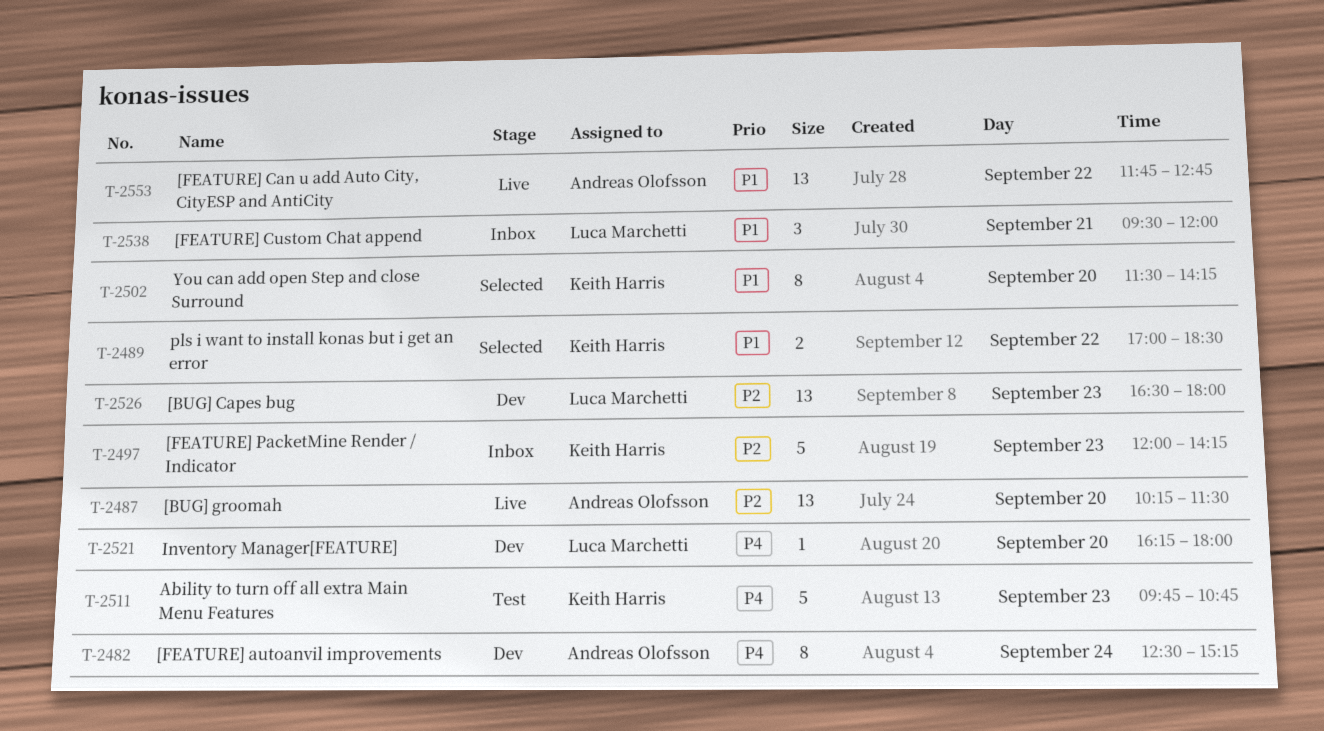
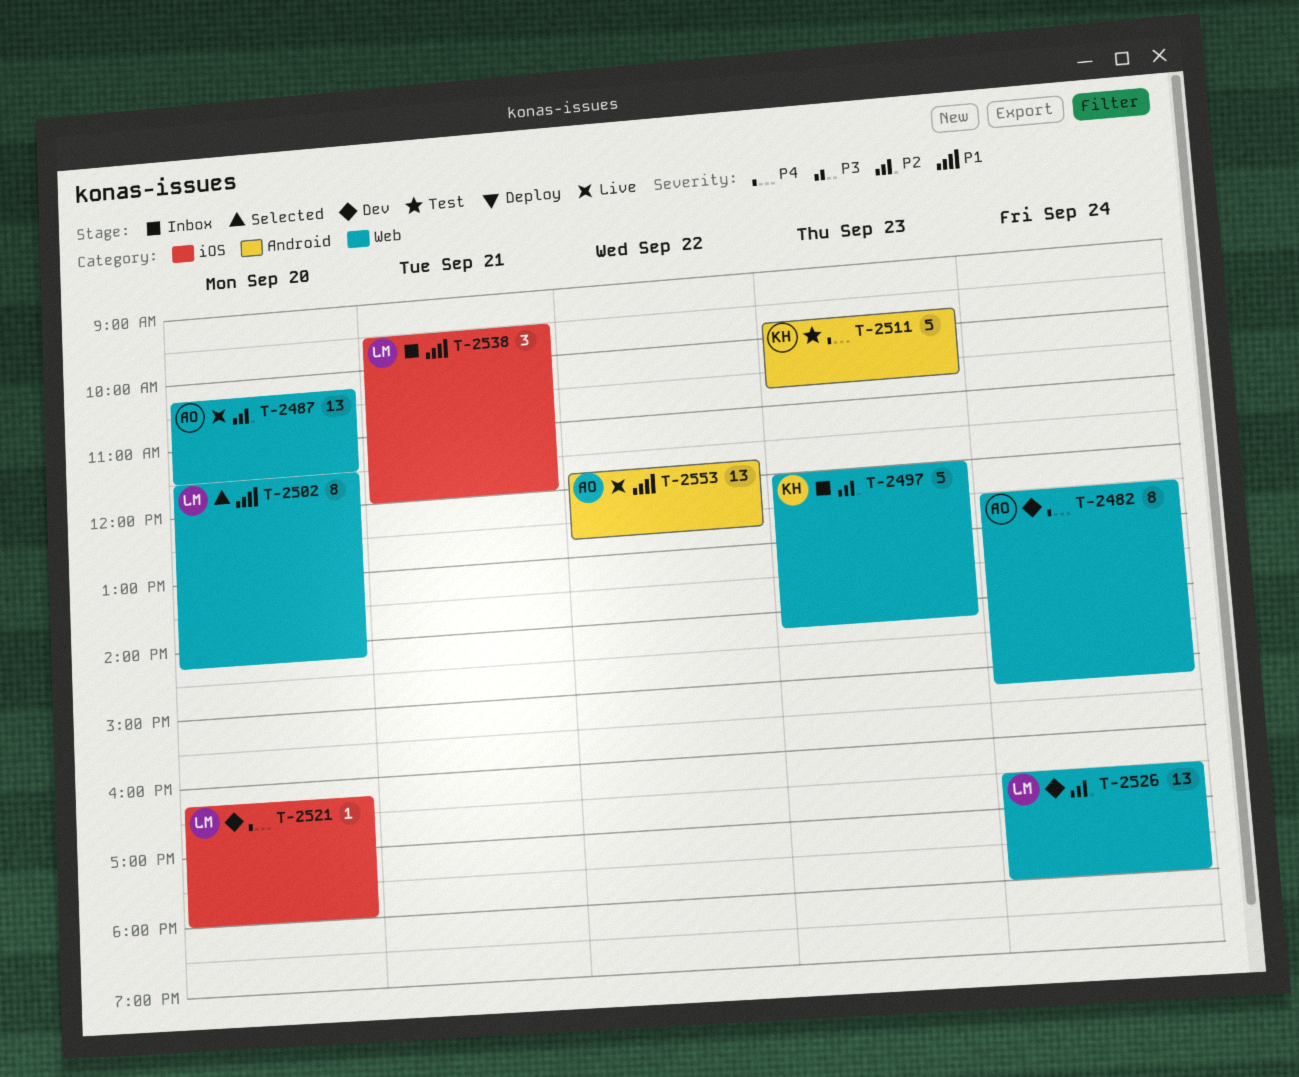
T-2489: present -> none
T-2502, owner: Keith Harris -> Luca Marchetti
T-2526, day: Sep 23 -> Sep 24

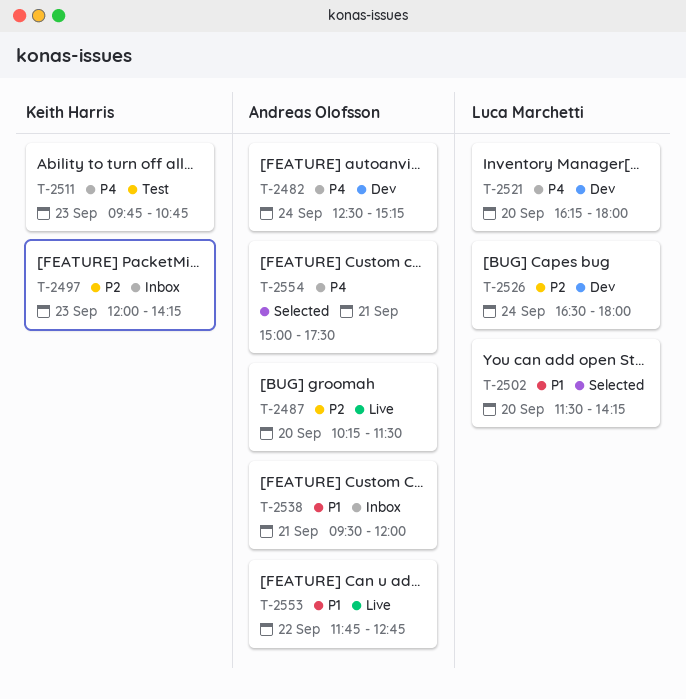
T-2538, owner: Luca Marchetti -> Andreas Olofsson
T-2554: none -> present

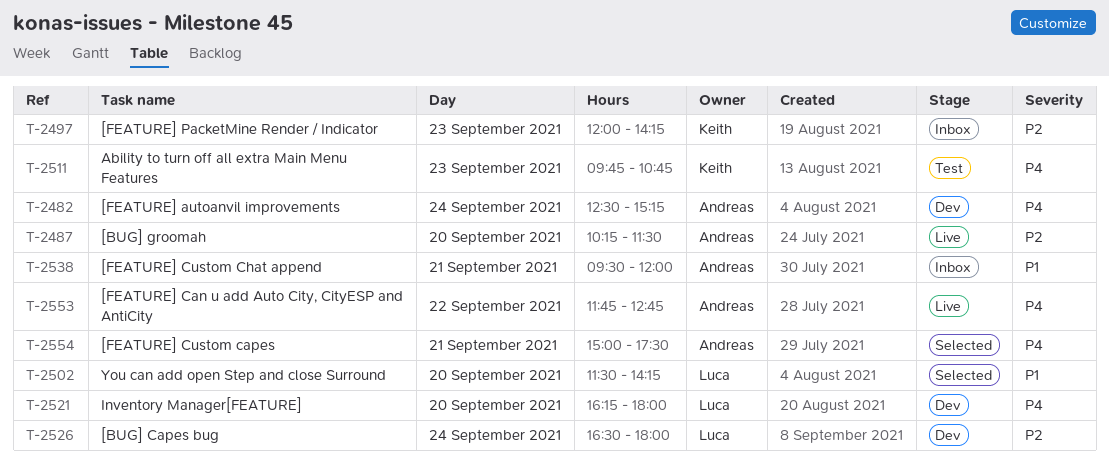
T-2553, priority: P1 -> P4

